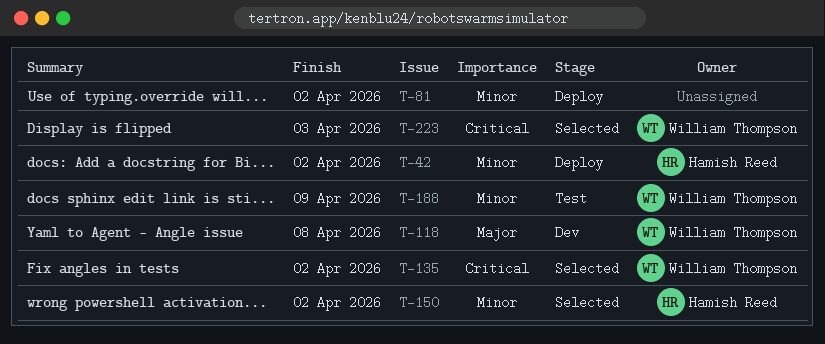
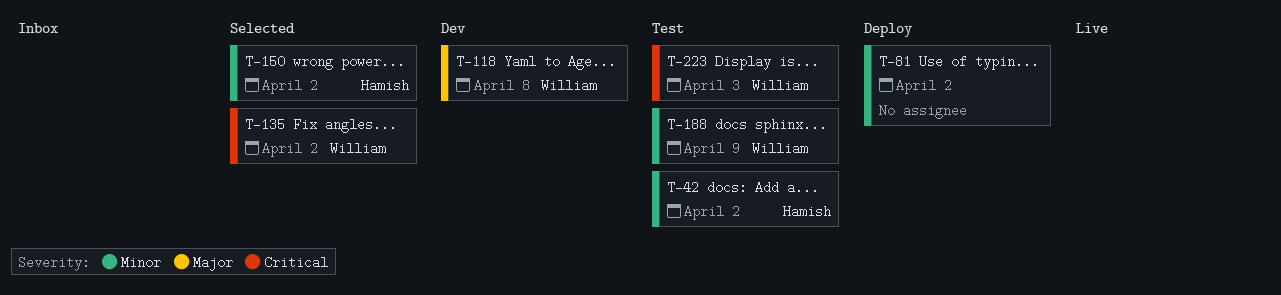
T-42, status: Deploy -> Test
T-223, status: Selected -> Test

